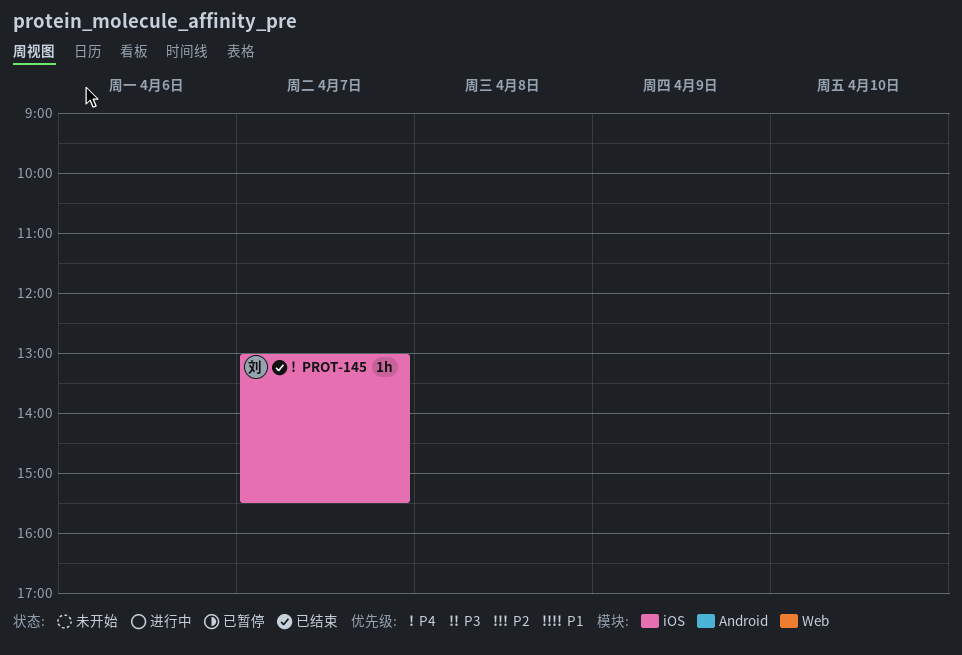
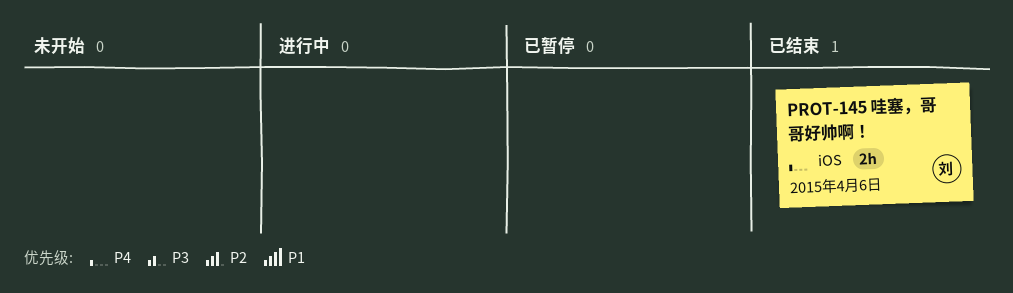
PROT-145, estimate: 1h -> 2h
PROT-145, day: Apr 7 -> Apr 6

